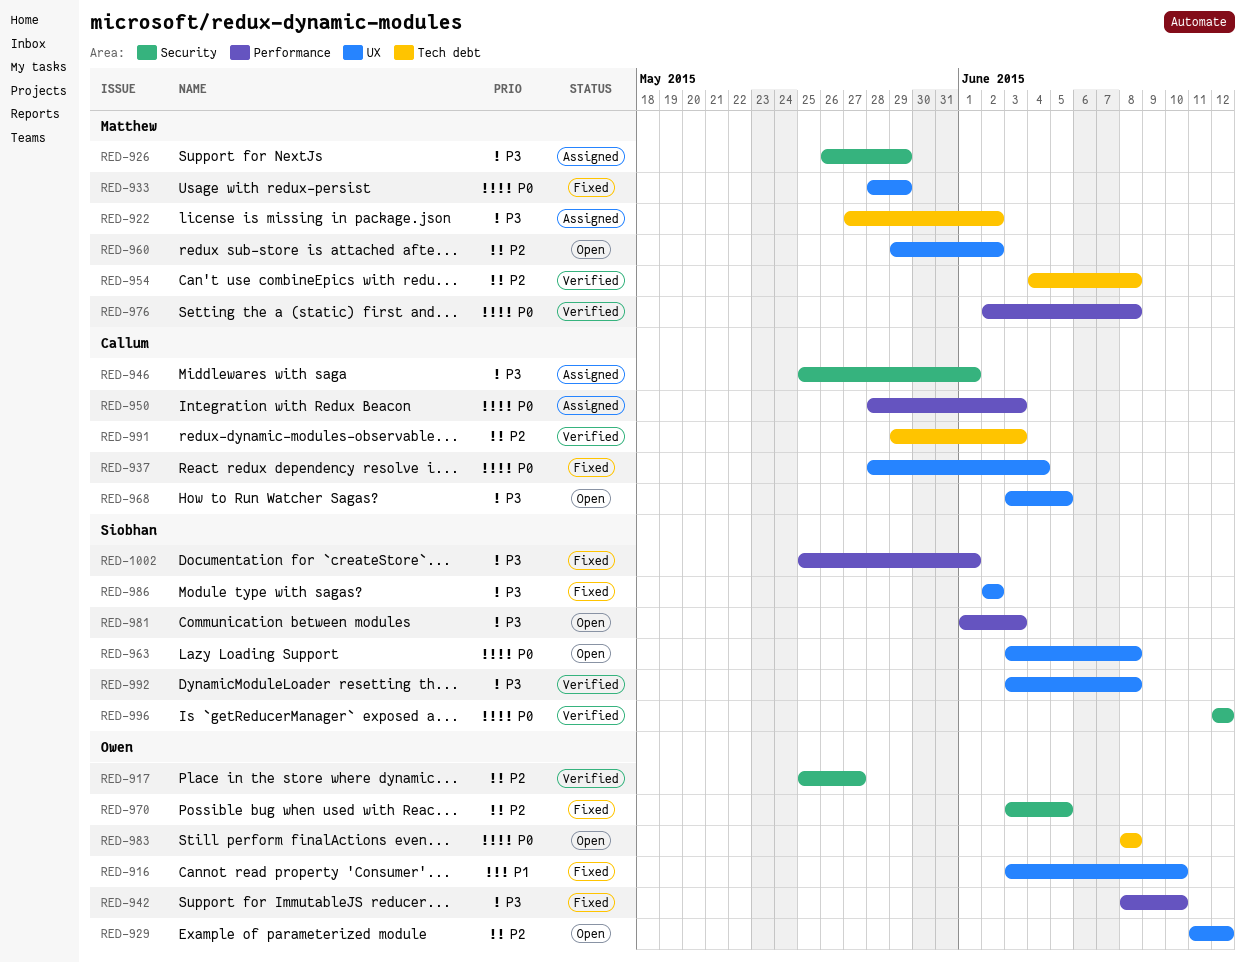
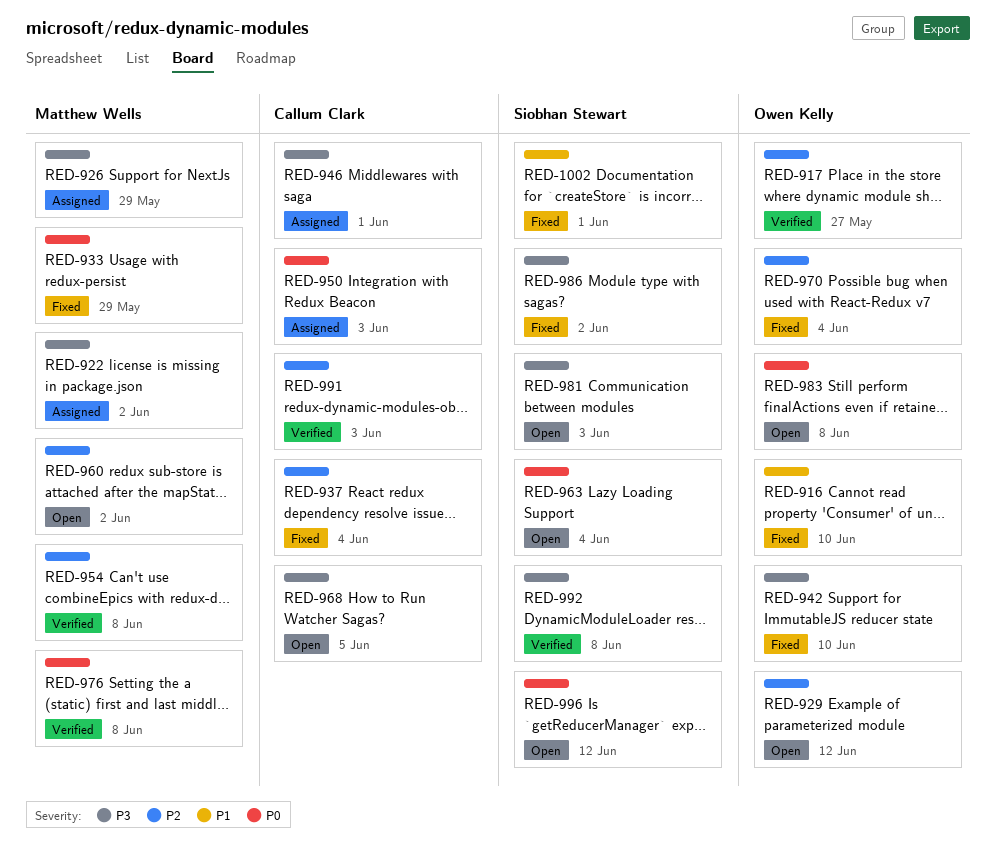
RED-937, priority: P0 -> P2
RED-963, due: Jun 8 -> Jun 4
RED-970, due: Jun 5 -> Jun 4
RED-996, status: Verified -> Open
RED-1002, priority: P3 -> P1

